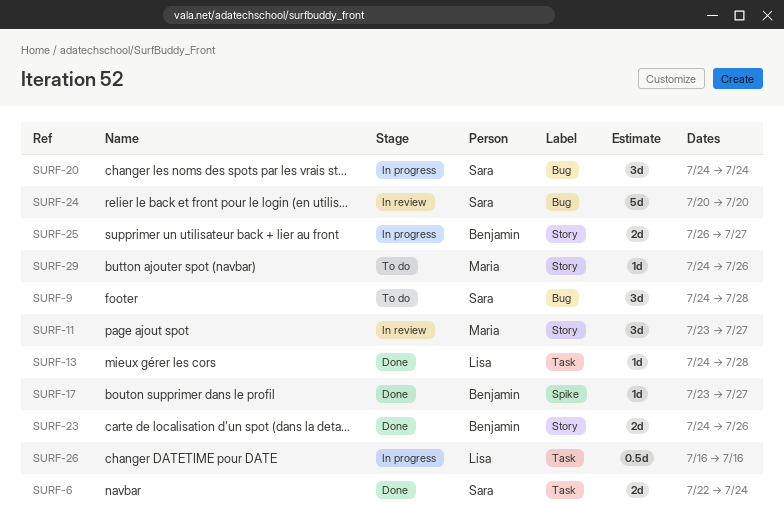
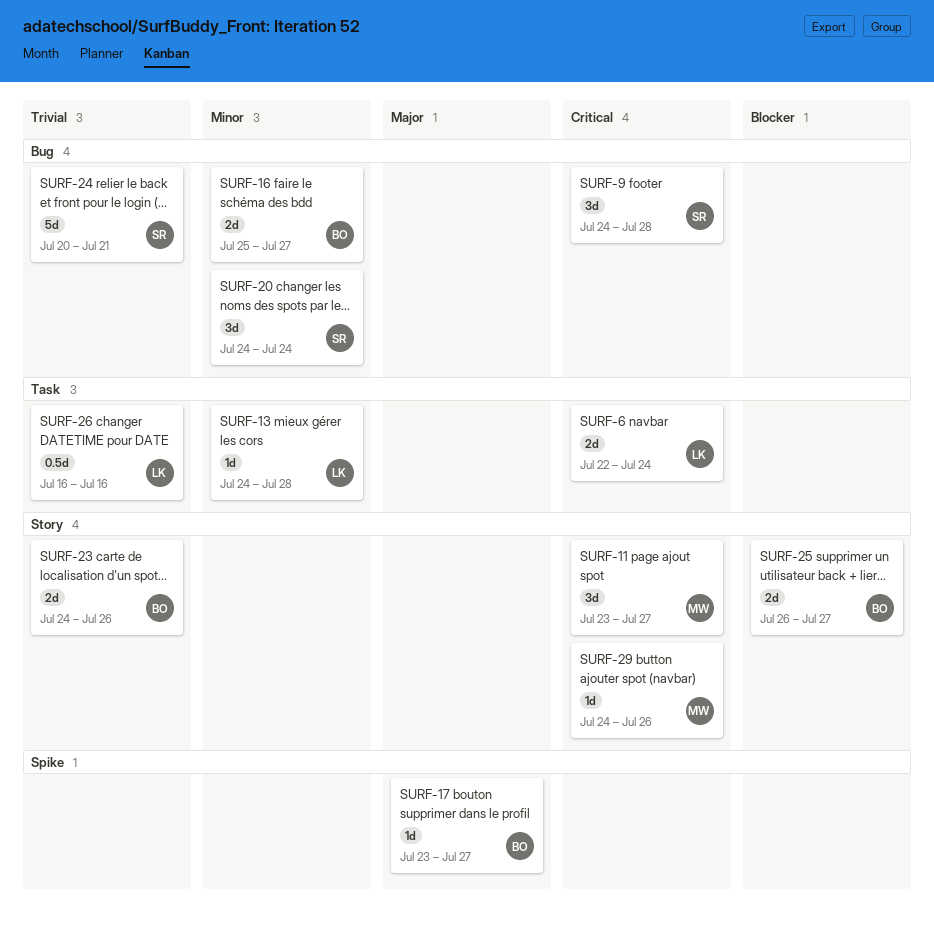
SURF-6, owner: Sara -> Lisa
SURF-16: none -> present
SURF-24, due: Jul 20 -> Jul 21

